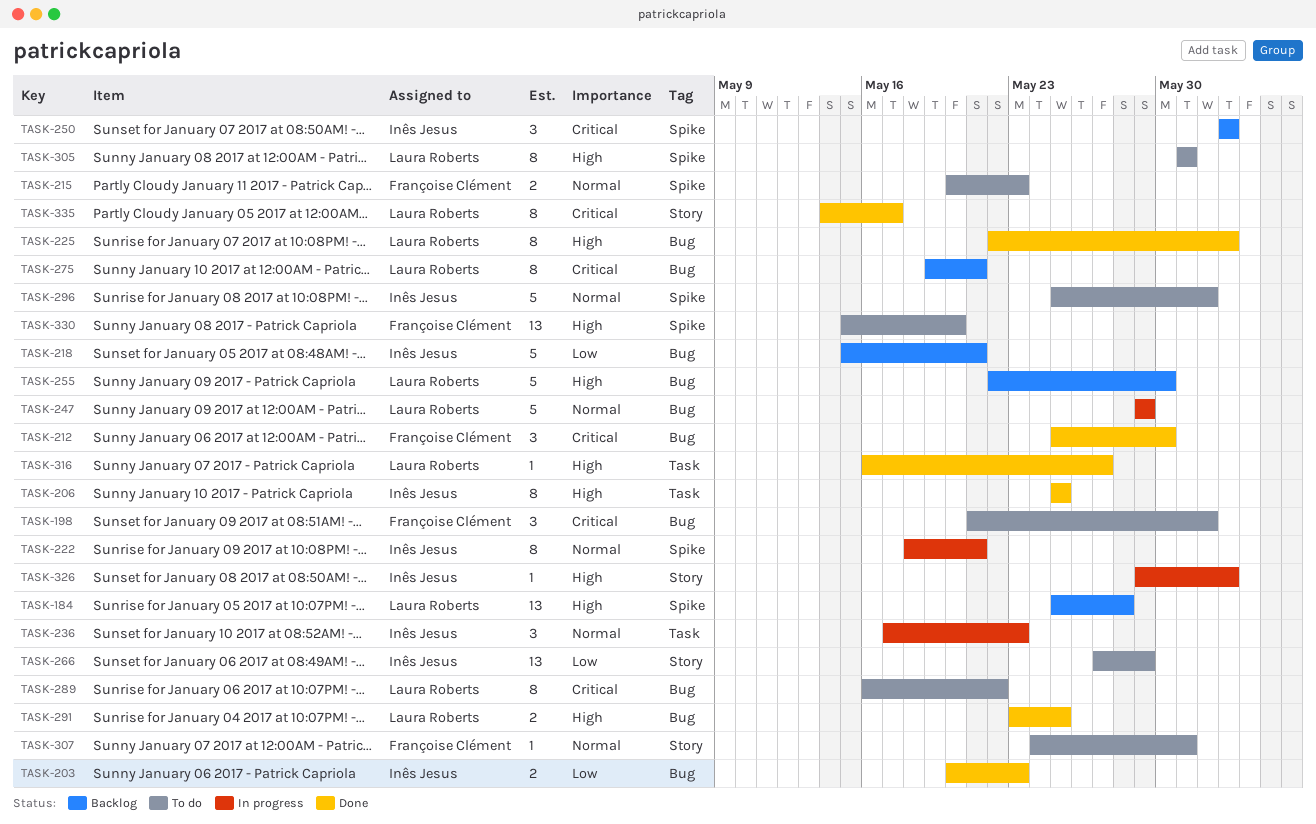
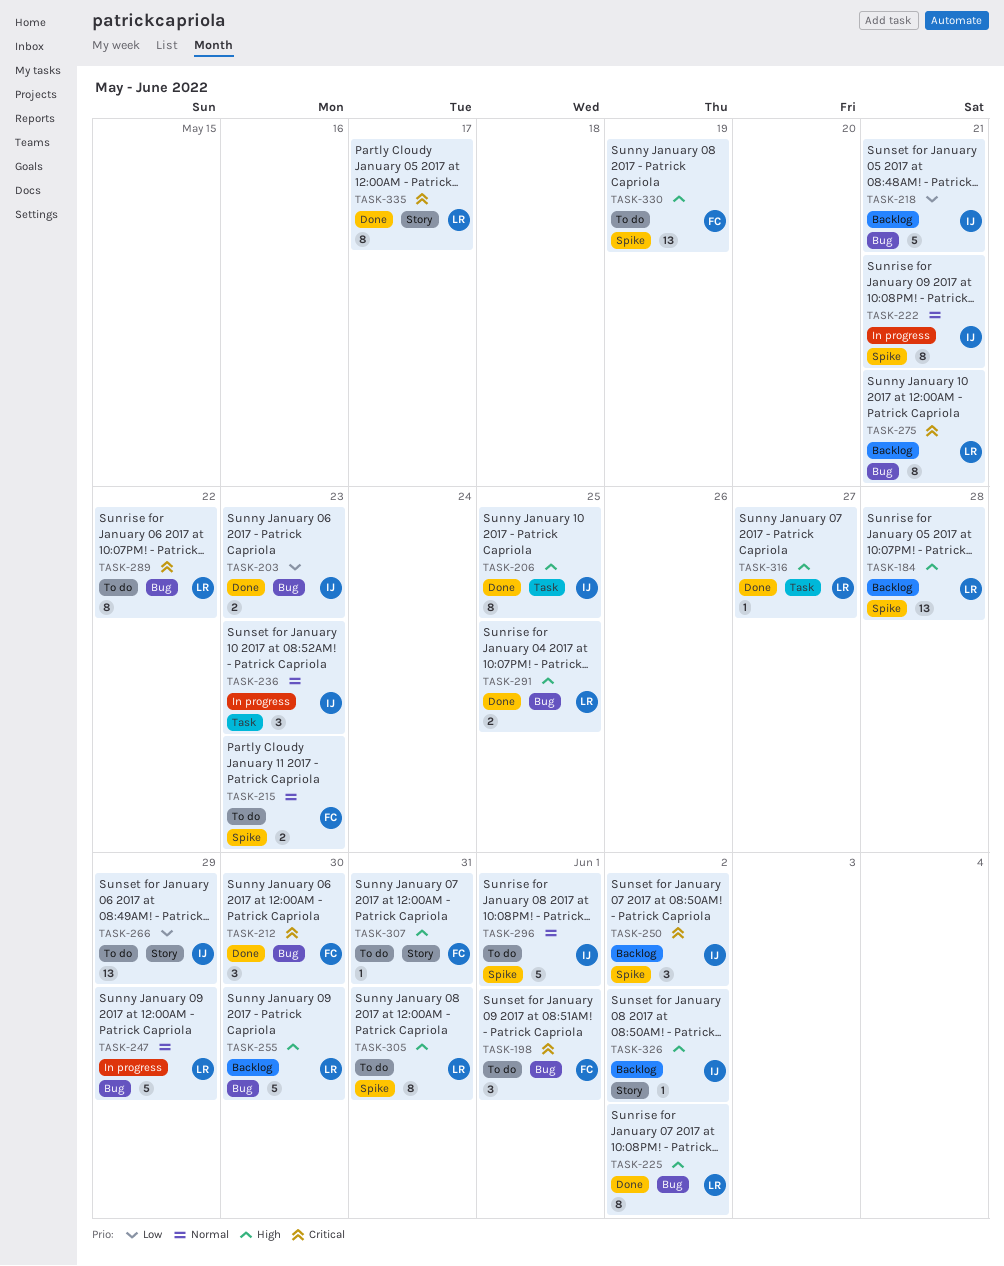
TASK-307, priority: Normal -> High
TASK-326, status: In progress -> Backlog
TASK-330, due: May 20 -> May 19

